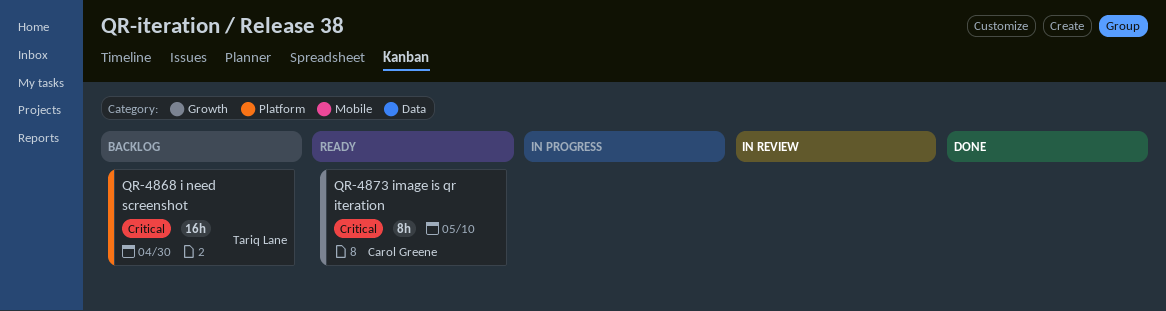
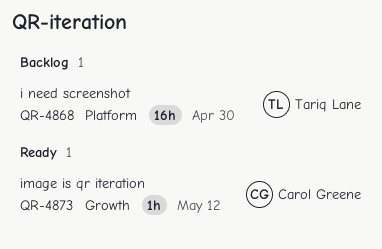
QR-4873, estimate: 8h -> 1h
QR-4873, due: May 10 -> May 12

